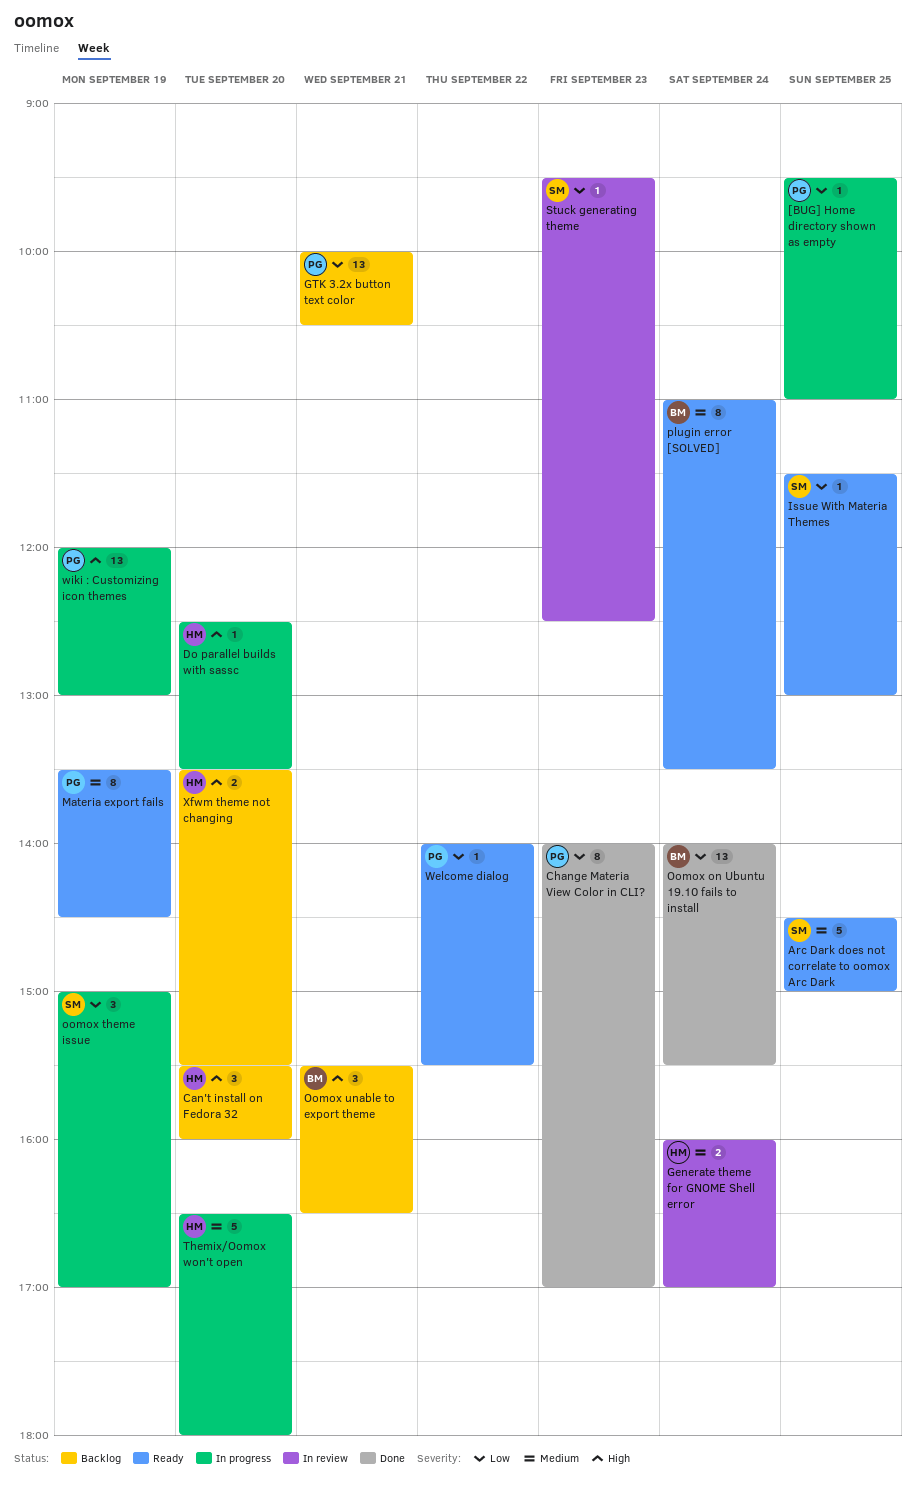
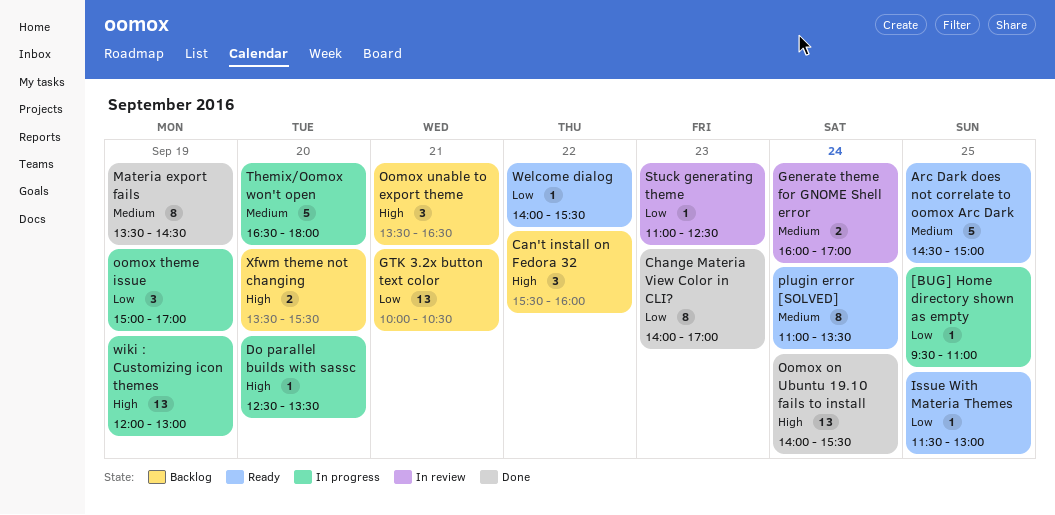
Can't install on Fedora 32, day: Sep 20 -> Sep 22
Materia export fails, status: Ready -> Done
Oomox on Ubuntu 19.10 fails to install, priority: Low -> High
Oomox unable to export theme, begins: 15:30 -> 13:30
Stuck generating theme, begins: 09:30 -> 11:00

